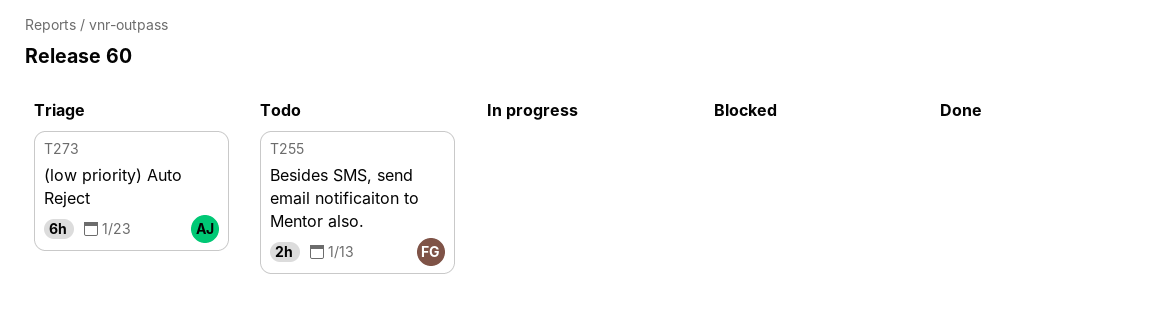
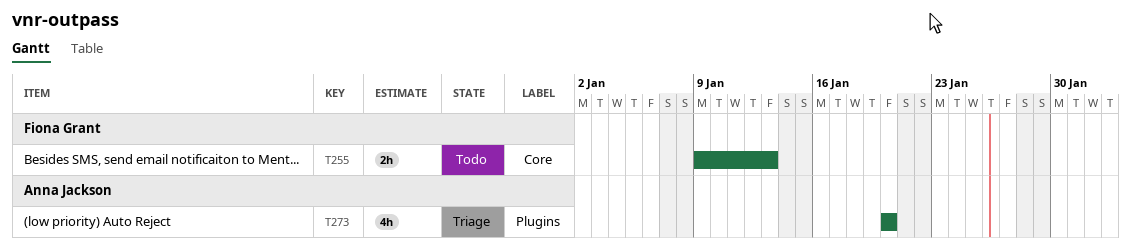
T273, estimate: 6h -> 4h
T273, due: Jan 23 -> Jan 20

